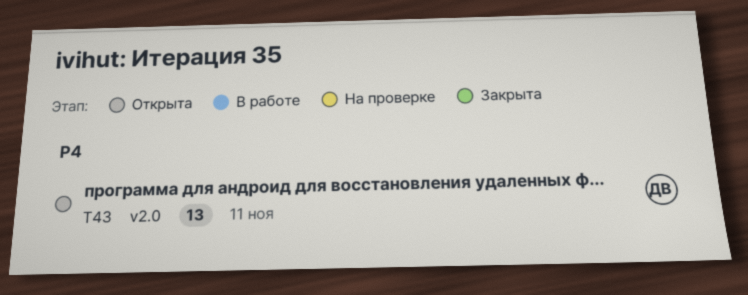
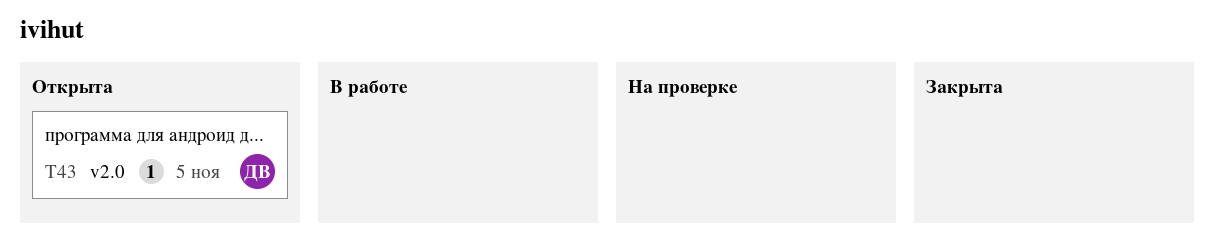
T43, estimate: 13 -> 1
T43, due: Nov 11 -> Nov 5

